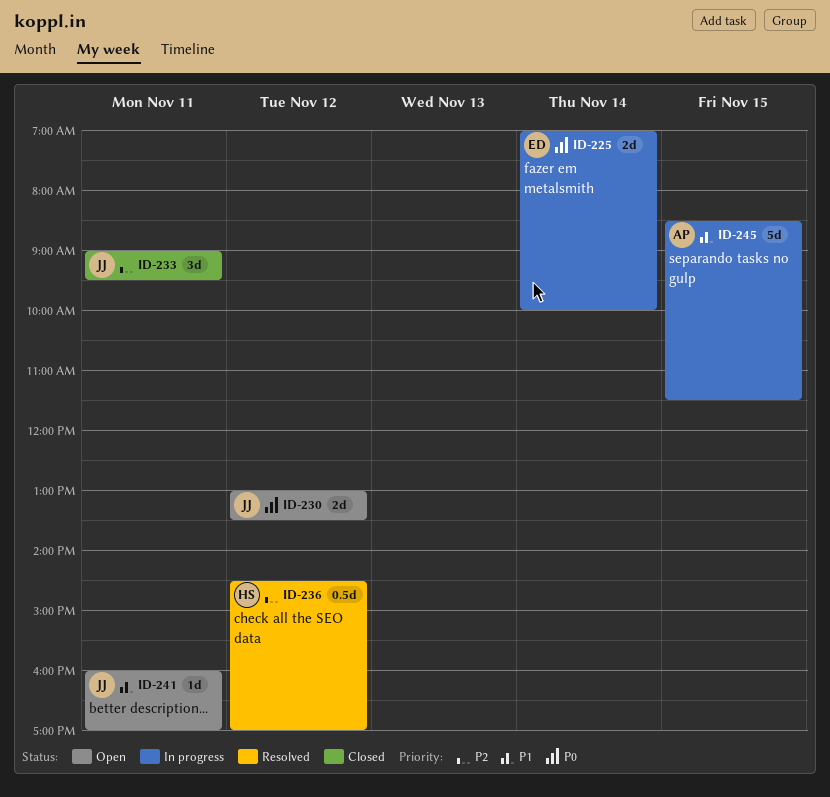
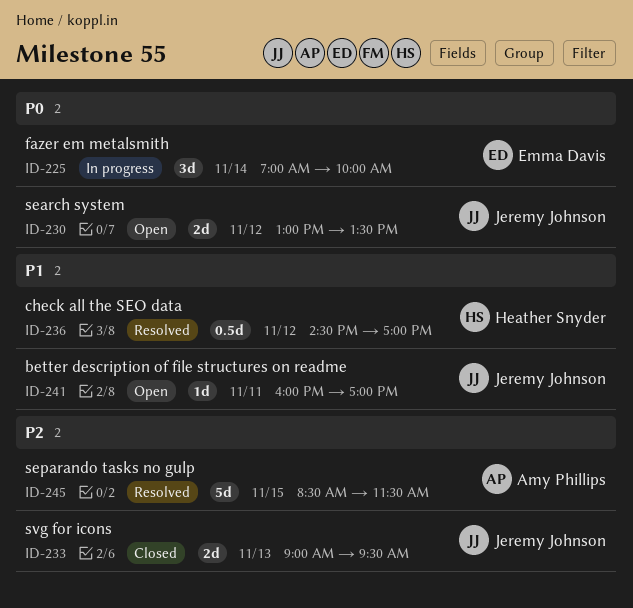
ID-225, estimate: 2d -> 3d
ID-233, estimate: 3d -> 2d
ID-233, day: Nov 11 -> Nov 13
ID-236, priority: P2 -> P1
ID-245, status: In progress -> Resolved
ID-245, priority: P1 -> P2

